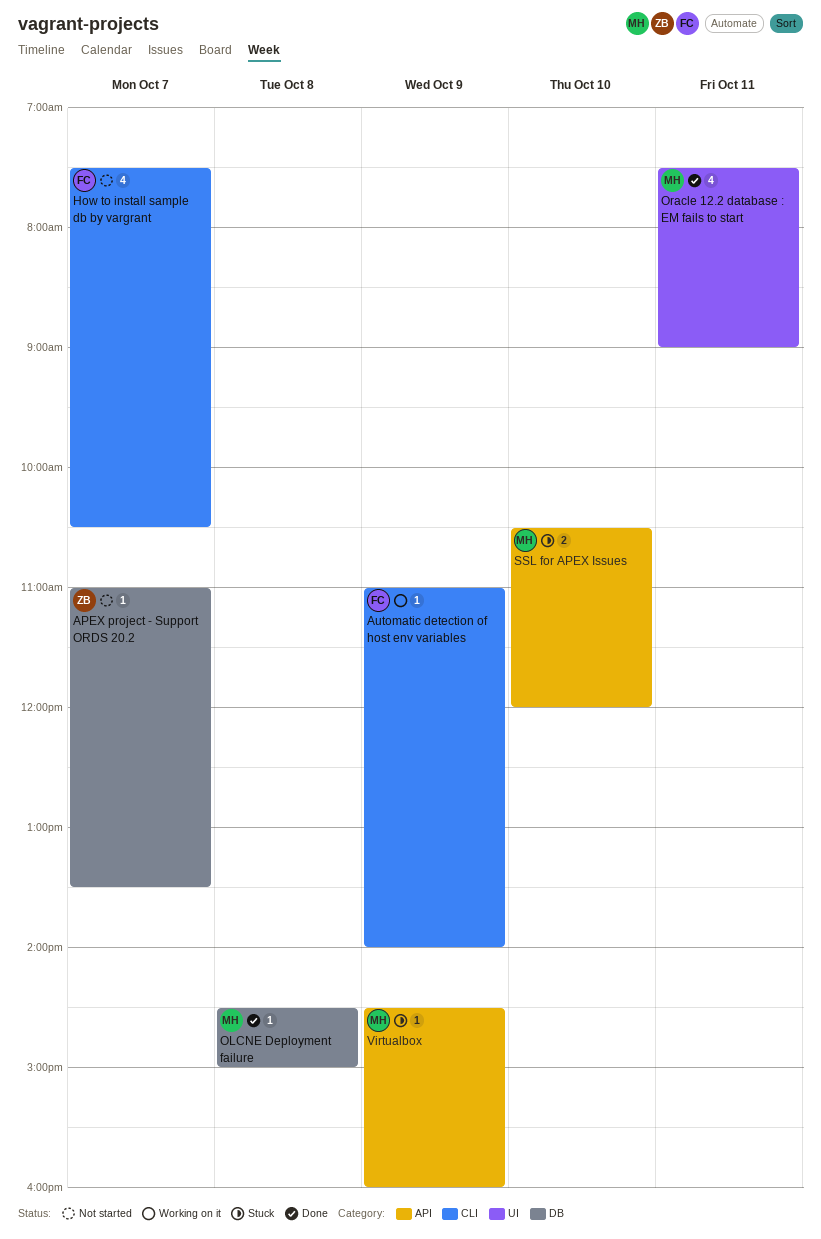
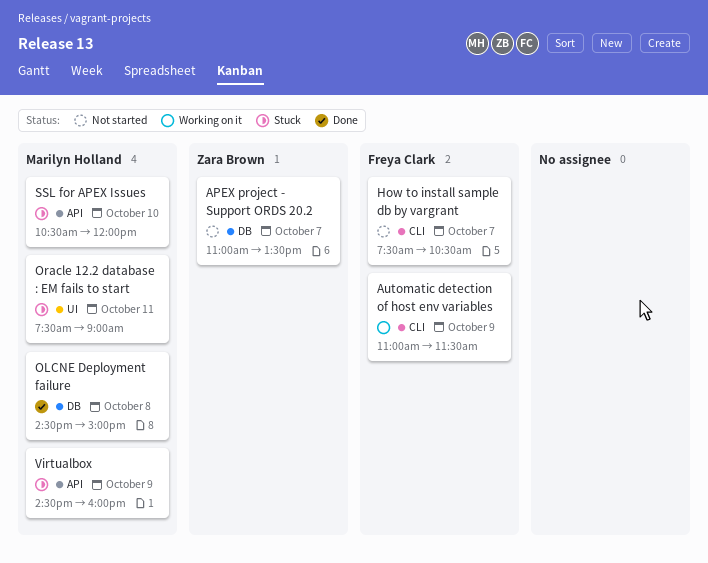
Automatic detection of host env variables, ends: 14:00 -> 11:30
Oracle 12.2 database : EM fails to start, status: Done -> Stuck

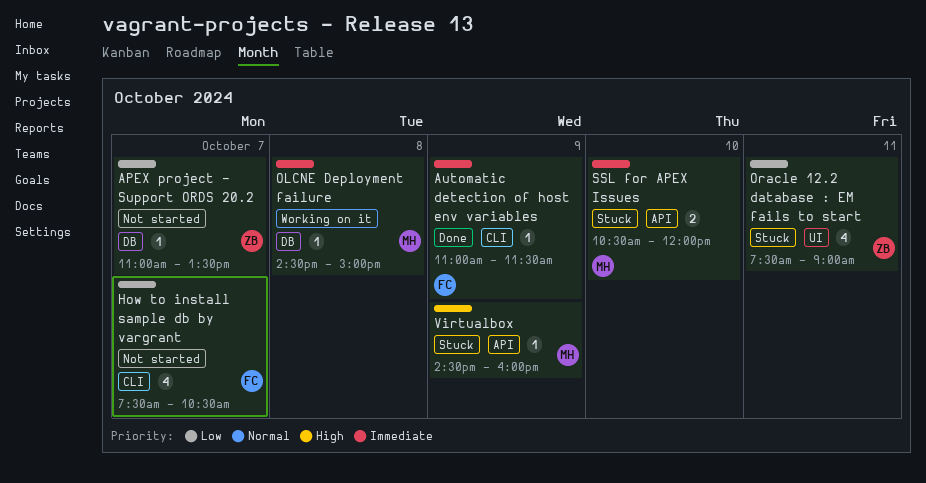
Automatic detection of host env variables, status: Working on it -> Done
OLCNE Deployment failure, status: Done -> Working on it
Oracle 12.2 database : EM fails to start, owner: Marilyn Holland -> Zara Brown

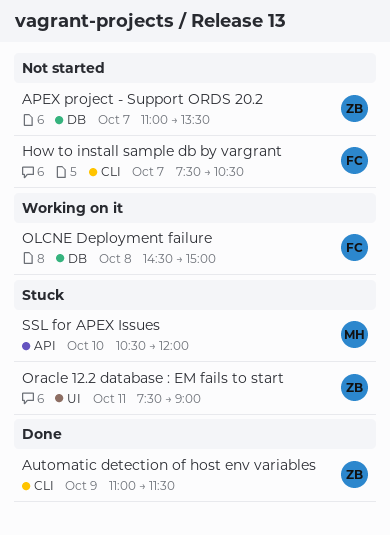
Automatic detection of host env variables, owner: FC -> ZB
OLCNE Deployment failure, owner: MH -> FC
Virtualbox: present -> none

